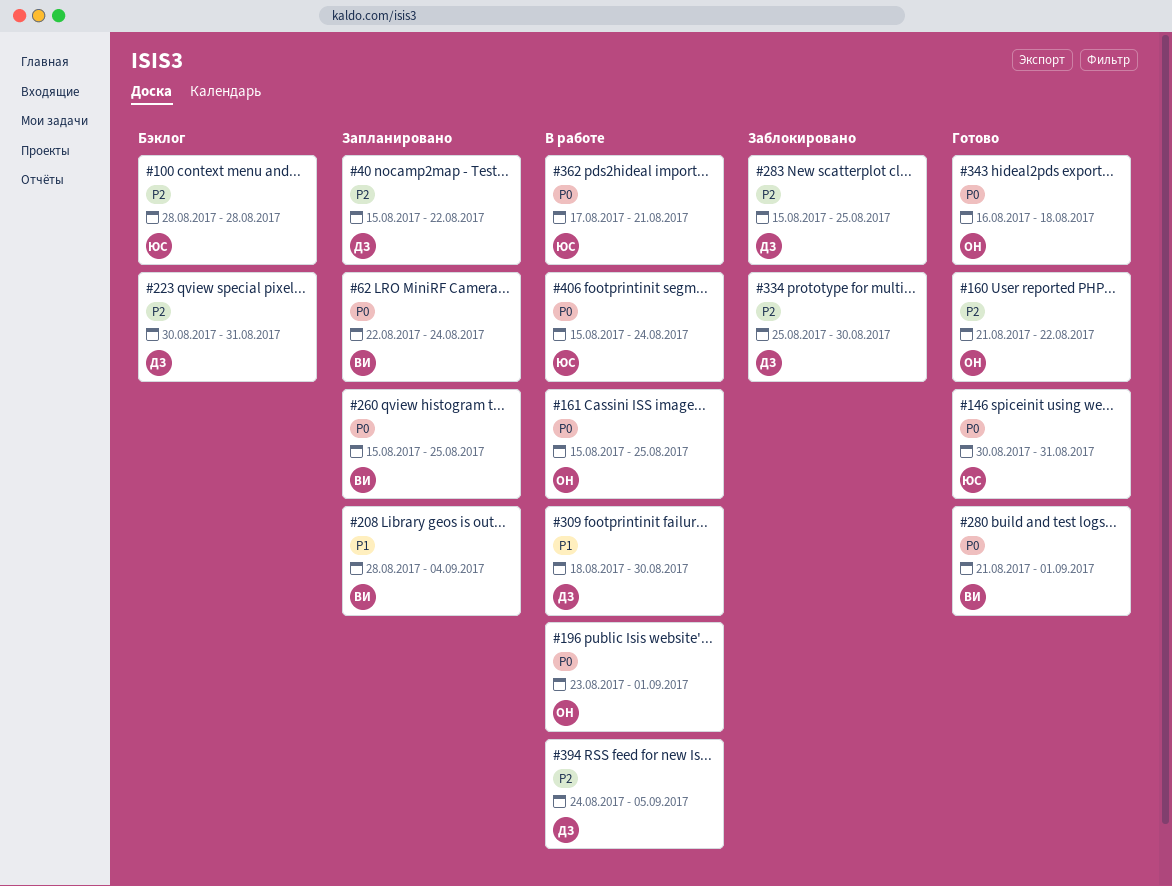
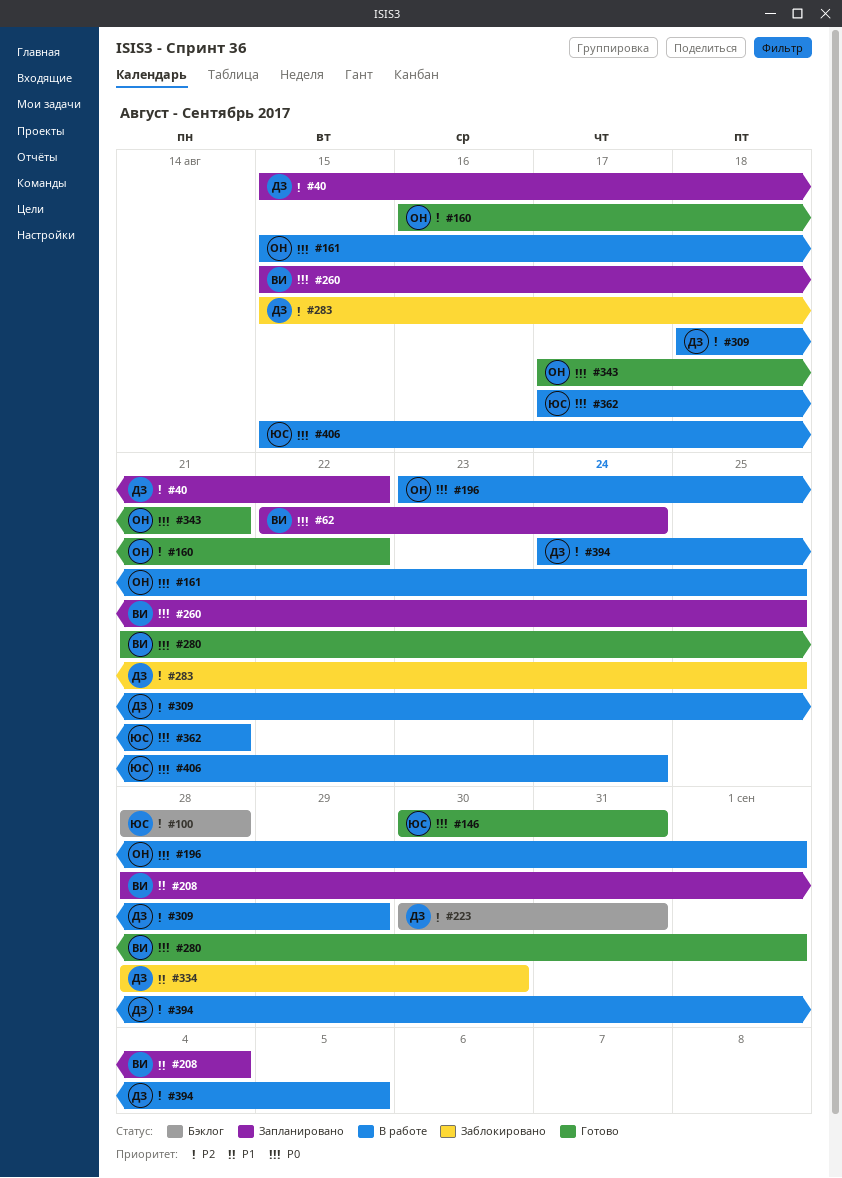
#160, start: Aug 21 -> Aug 16
#309, priority: P1 -> P2
#309, due: Aug 30 -> Aug 29
#334, priority: P2 -> P1
#334, start: Aug 25 -> Aug 28
#343, start: Aug 16 -> Aug 17
#343, due: Aug 18 -> Aug 21

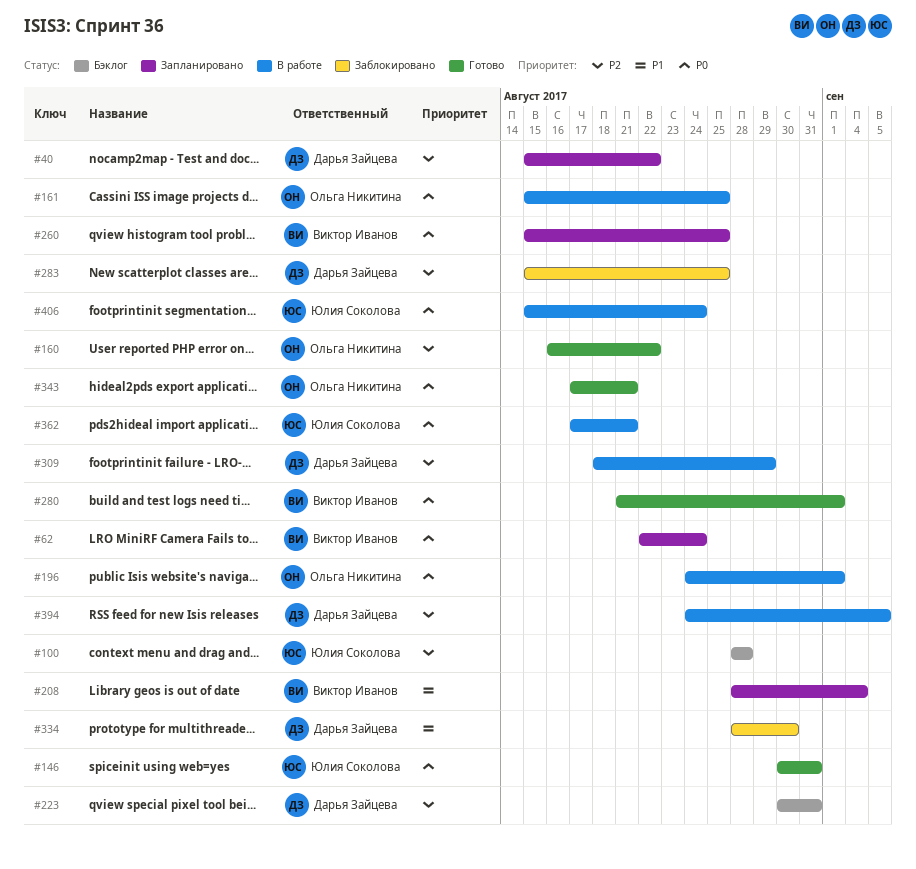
#196, start: Aug 23 -> Aug 24

